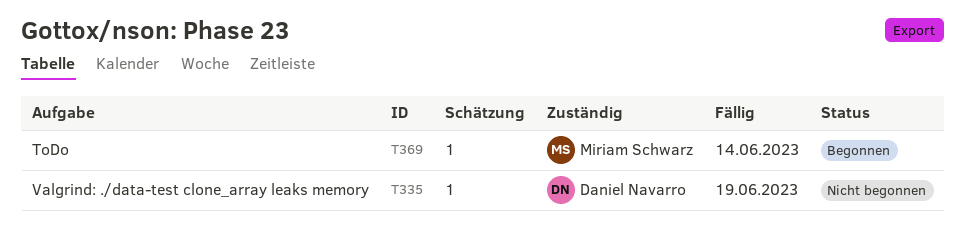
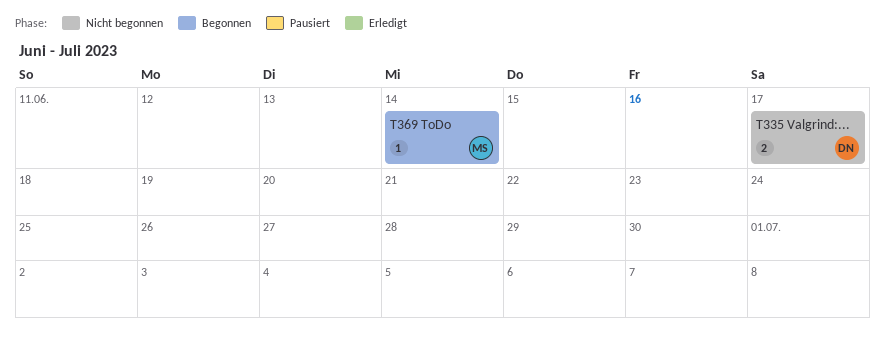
T335, estimate: 1 -> 2
T335, due: Jun 19 -> Jun 17

